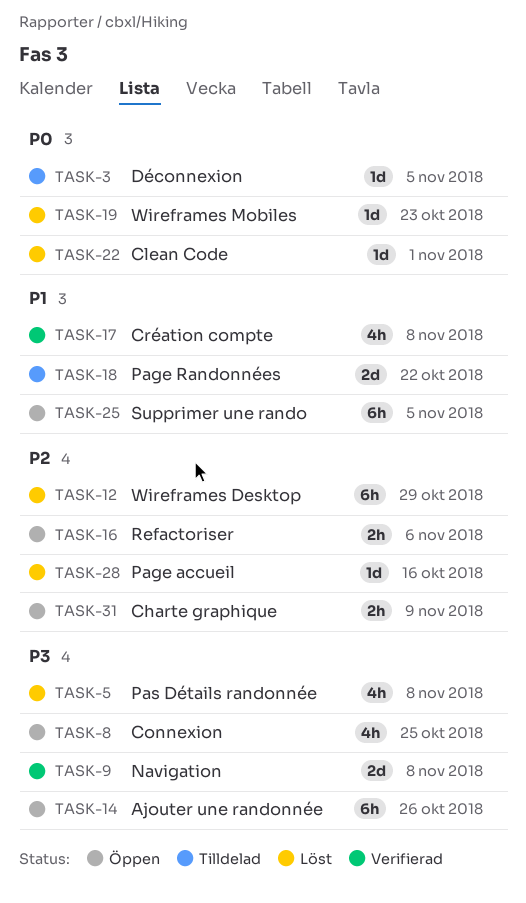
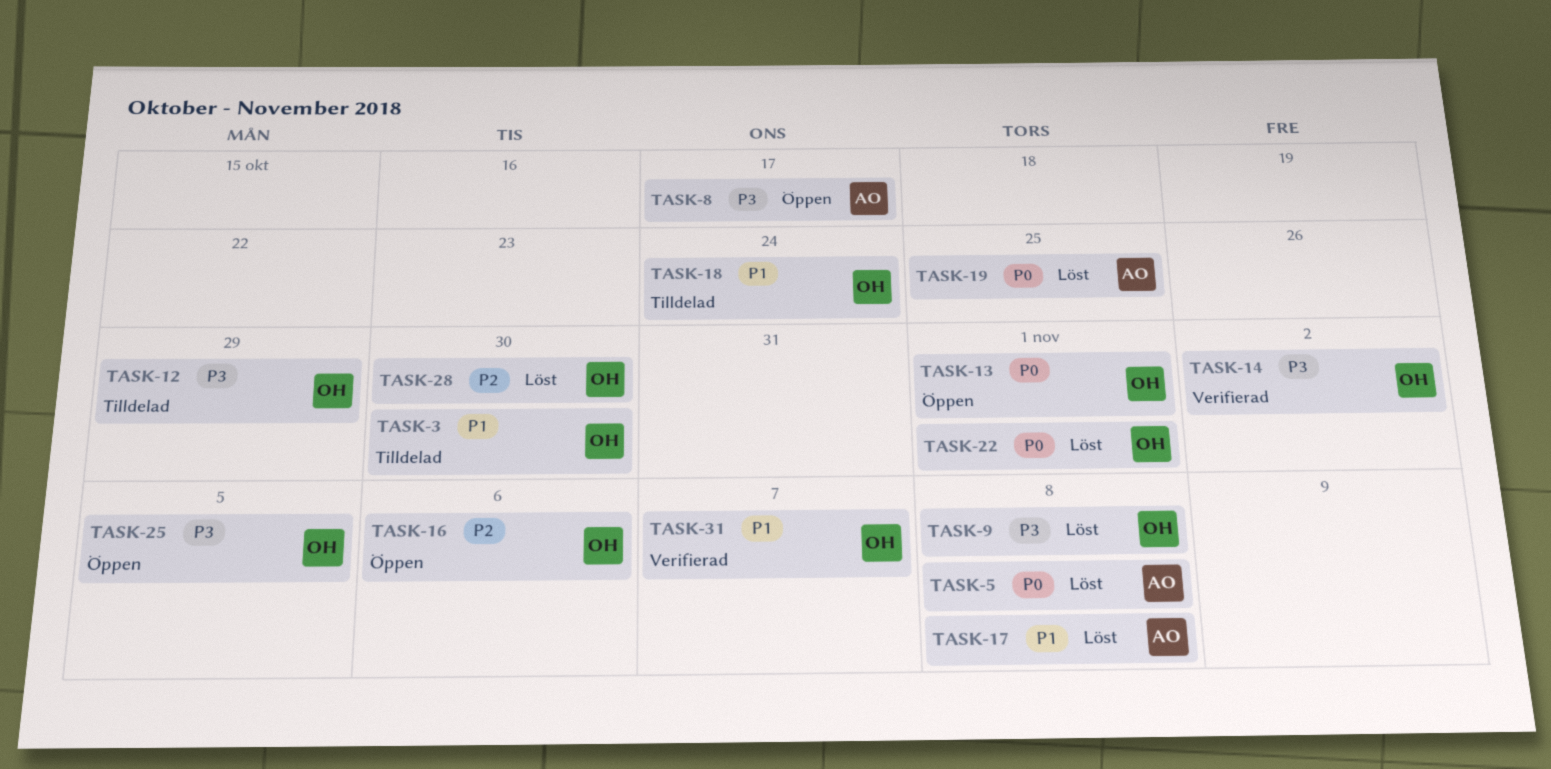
TASK-3, priority: P0 -> P1
TASK-3, due: Nov 5 -> Oct 30
TASK-5, priority: P3 -> P0
TASK-8, due: Oct 25 -> Oct 17
TASK-9, status: Verifierad -> Löst
TASK-12, status: Löst -> Tilldelad
TASK-12, priority: P2 -> P3
TASK-13: none -> present
TASK-14, status: Öppen -> Verifierad
TASK-14, due: Oct 26 -> Nov 2
TASK-17, status: Verifierad -> Löst
TASK-18, due: Oct 22 -> Oct 24
TASK-19, due: Oct 23 -> Oct 25
TASK-25, priority: P1 -> P3
TASK-28, due: Oct 16 -> Oct 30
TASK-31, status: Öppen -> Verifierad
TASK-31, priority: P2 -> P1
TASK-31, due: Nov 9 -> Nov 7

